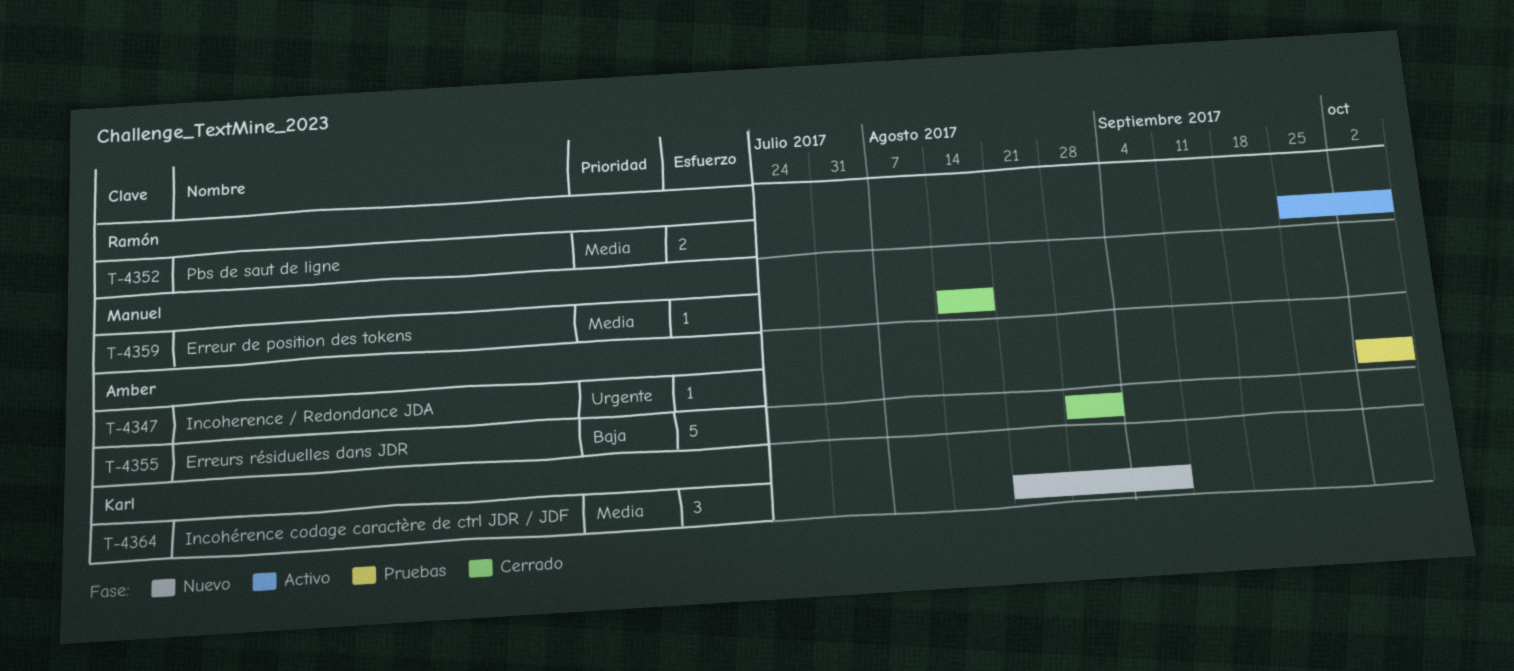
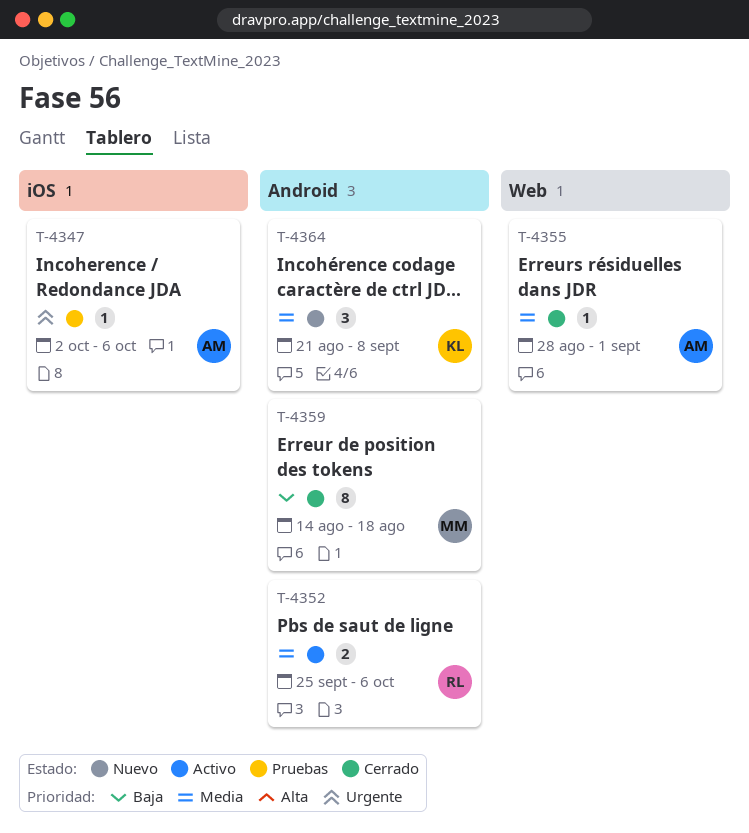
T-4355, priority: Baja -> Media
T-4355, estimate: 5 -> 1
T-4359, priority: Media -> Baja
T-4359, estimate: 1 -> 8

